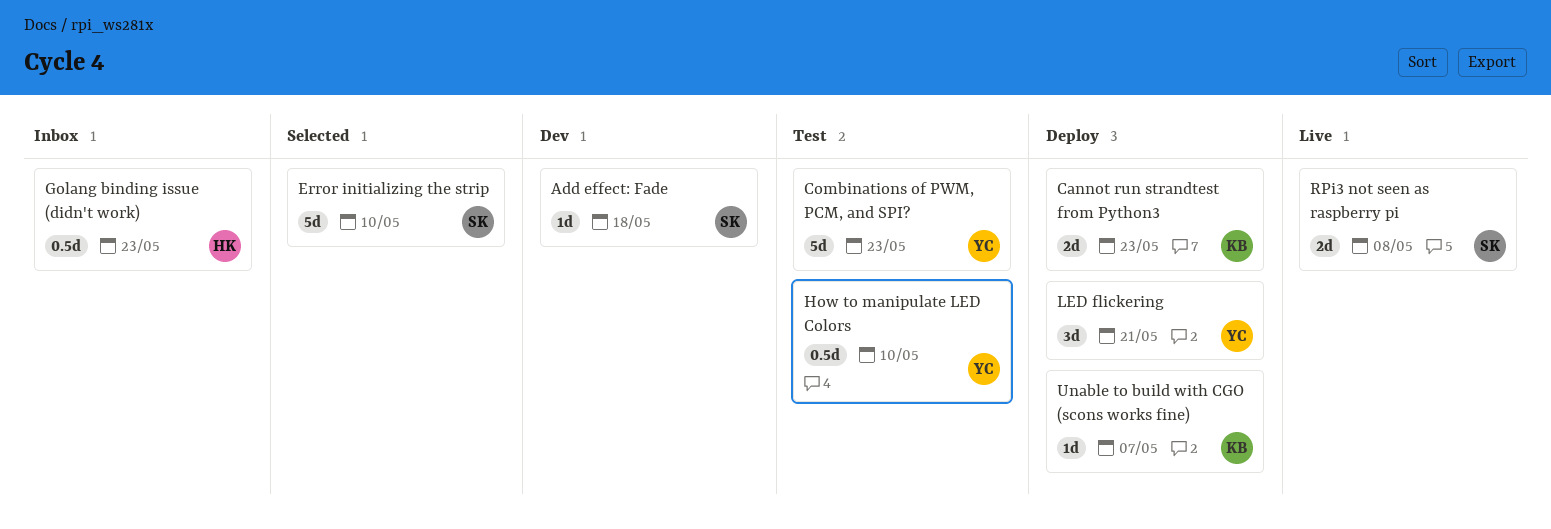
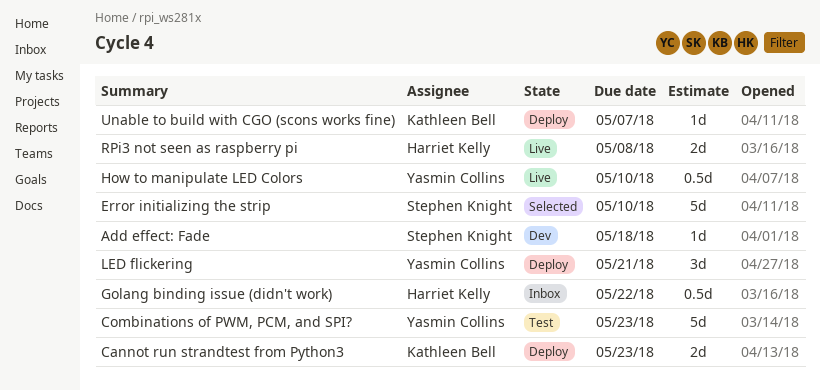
Golang binding issue (didn't work), due: May 23 -> May 22
How to manipulate LED Colors, status: Test -> Live
RPi3 not seen as raspberry pi, owner: Stephen Knight -> Harriet Kelly

